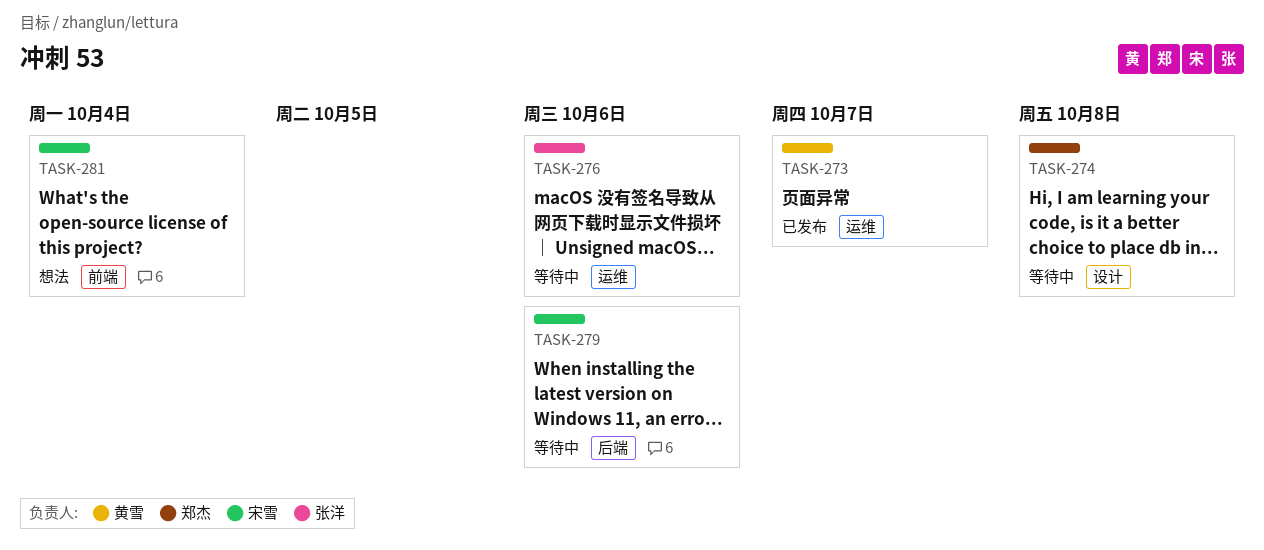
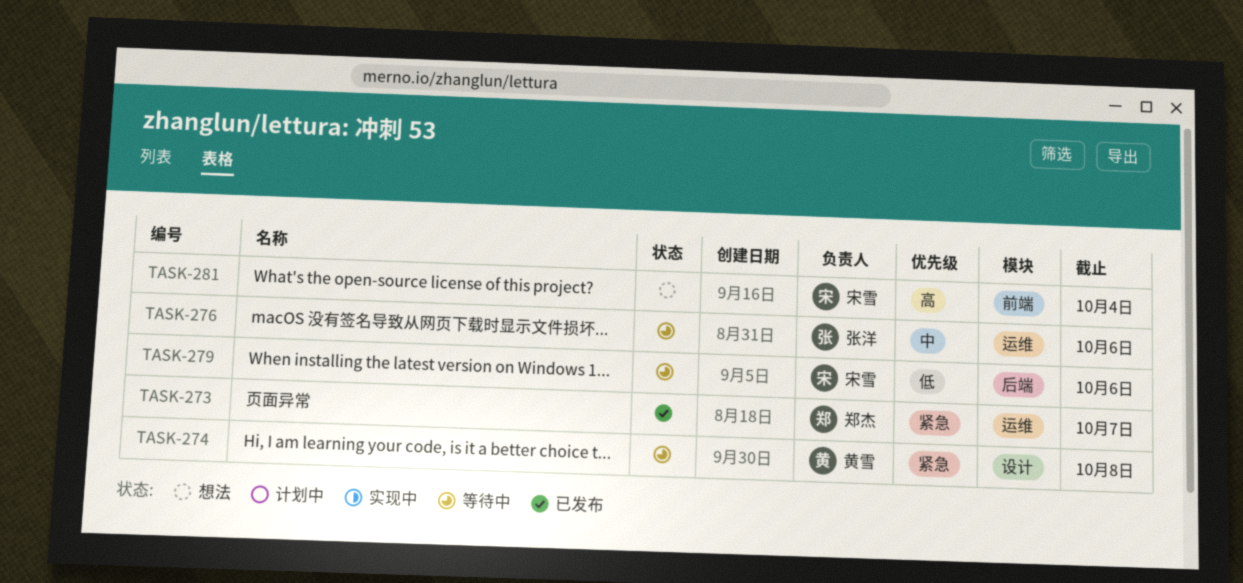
TASK-273, owner: 黄雪 -> 郑杰
TASK-274, owner: 郑杰 -> 黄雪

